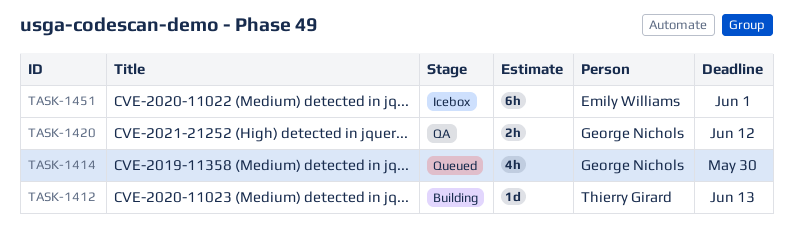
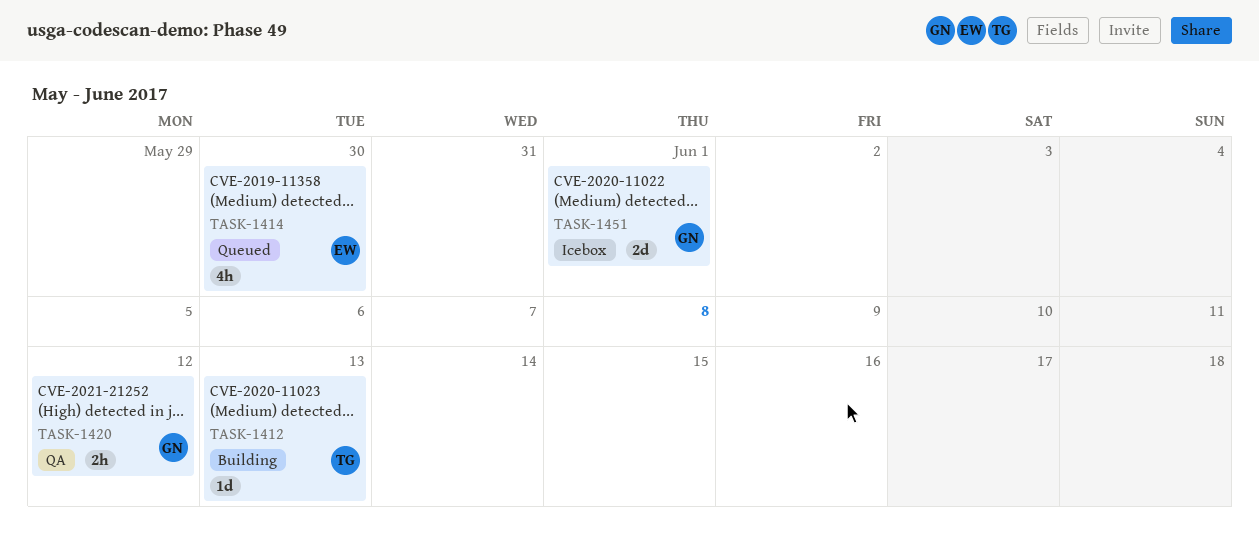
TASK-1414, owner: George Nichols -> Emily Williams
TASK-1451, owner: Emily Williams -> George Nichols
TASK-1451, estimate: 6h -> 2d

